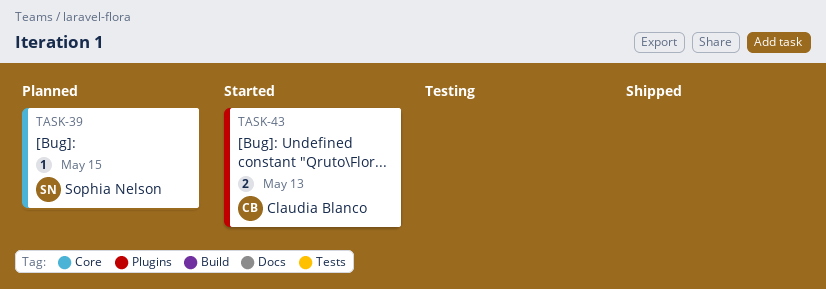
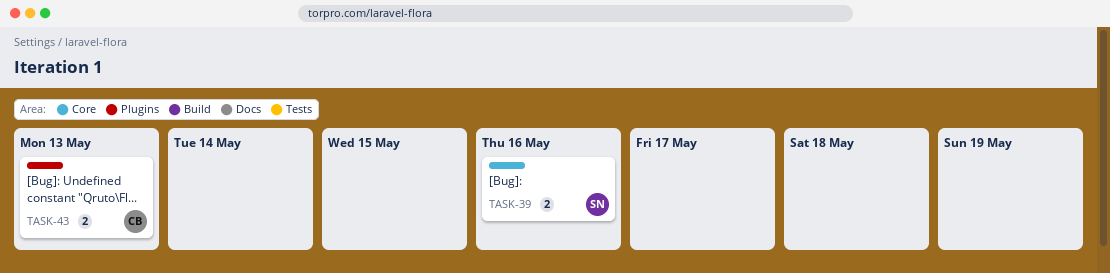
TASK-39, estimate: 1 -> 2
TASK-39, due: May 15 -> May 16

